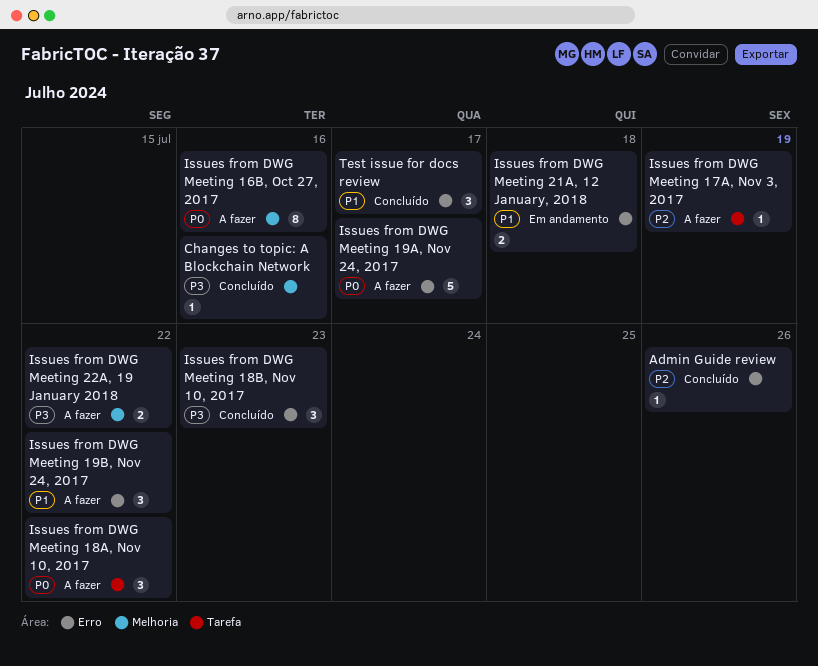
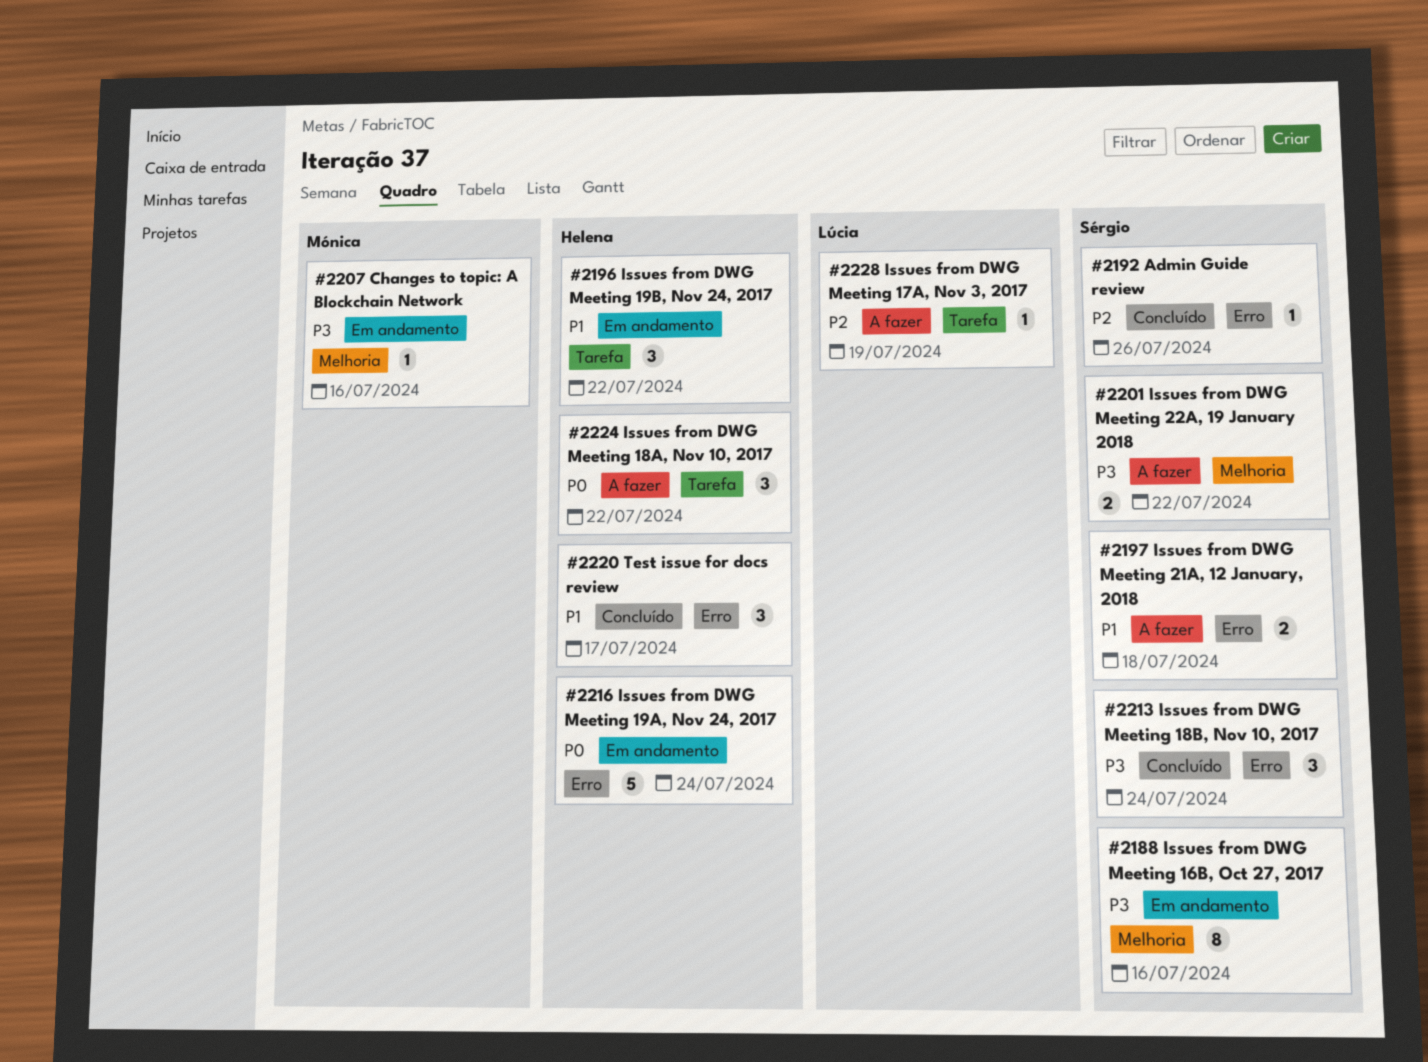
Changes to topic: A Blockchain Network, status: Concluído -> Em andamento
Issues from DWG Meeting 16B, Oct 27, 2017, status: A fazer -> Em andamento
Issues from DWG Meeting 16B, Oct 27, 2017, priority: P0 -> P3
Issues from DWG Meeting 18B, Nov 10, 2017, due: Jul 23 -> Jul 24
Issues from DWG Meeting 19A, Nov 24, 2017, status: A fazer -> Em andamento
Issues from DWG Meeting 19A, Nov 24, 2017, due: Jul 17 -> Jul 24
Issues from DWG Meeting 19B, Nov 24, 2017, status: A fazer -> Em andamento
Issues from DWG Meeting 19B, Nov 24, 2017, label: Erro -> Tarefa
Issues from DWG Meeting 21A, 12 January, 2018, status: Em andamento -> A fazer

